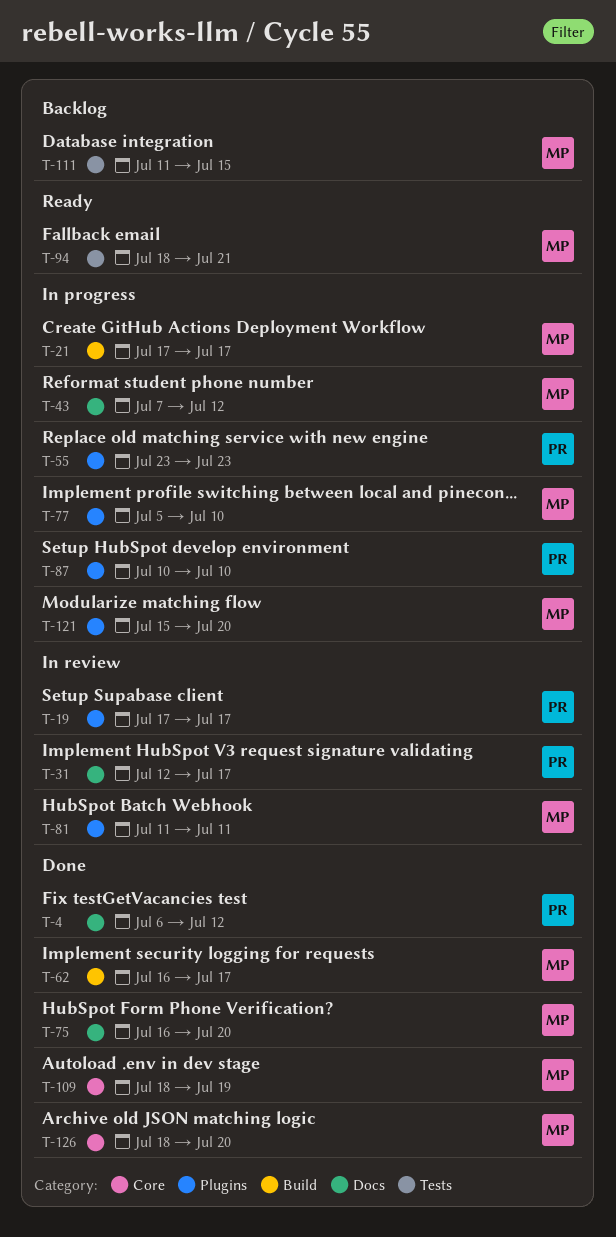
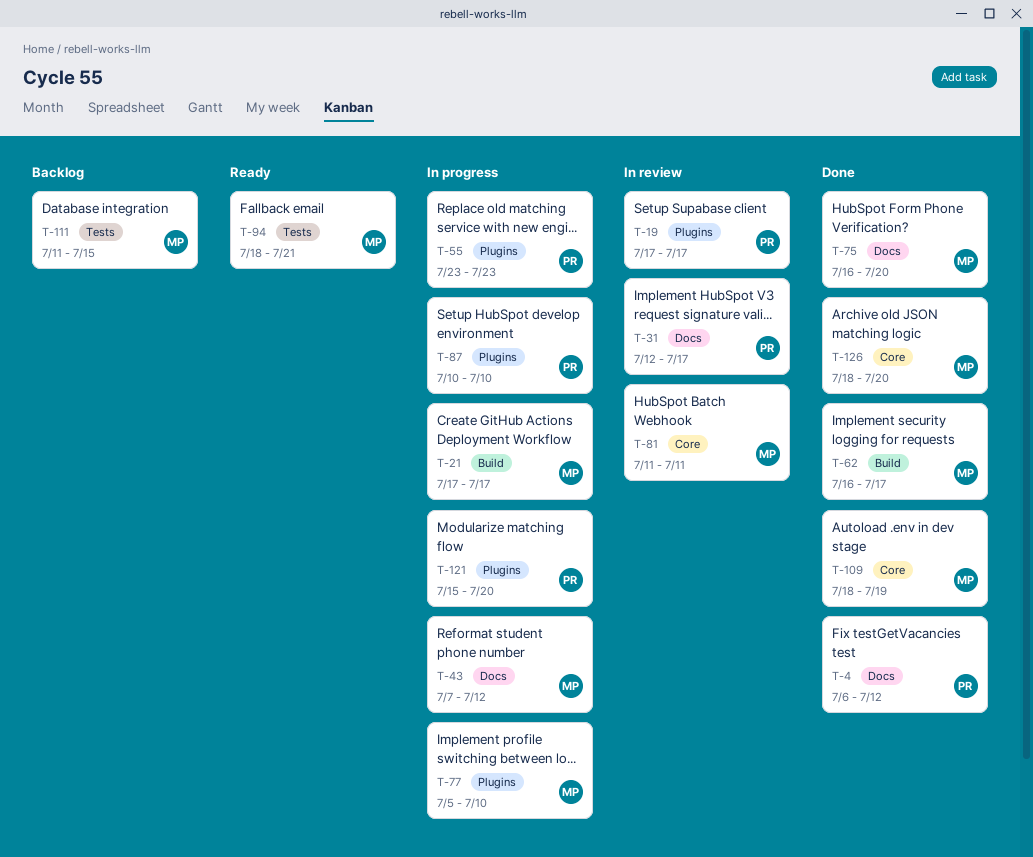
T-81, label: Plugins -> Core
T-121, owner: MP -> PR

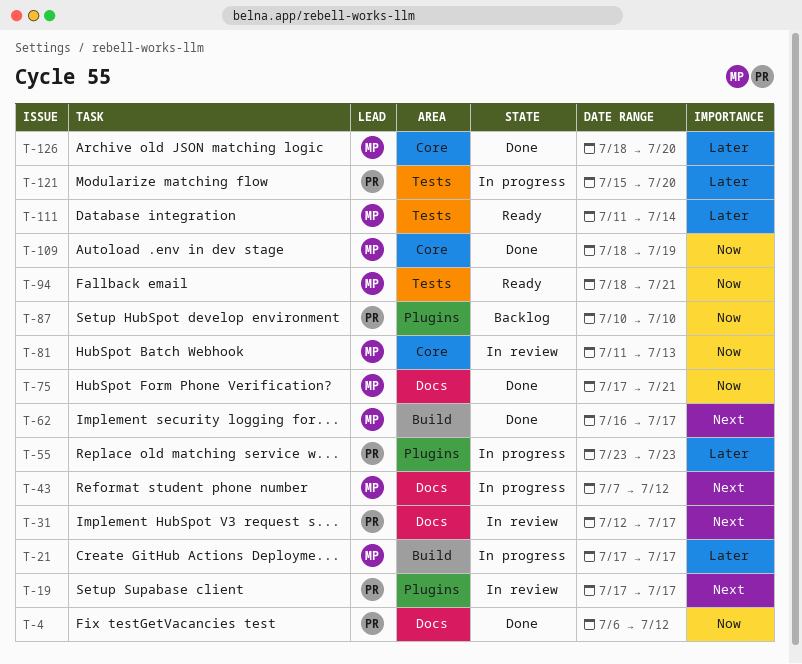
T-75, start: Jul 16 -> Jul 17
T-75, due: Jul 20 -> Jul 21
T-77: present -> none
T-81, due: Jul 11 -> Jul 13
T-87, status: In progress -> Backlog
T-111, status: Backlog -> Ready
T-111, due: Jul 15 -> Jul 14
T-121, label: Plugins -> Tests

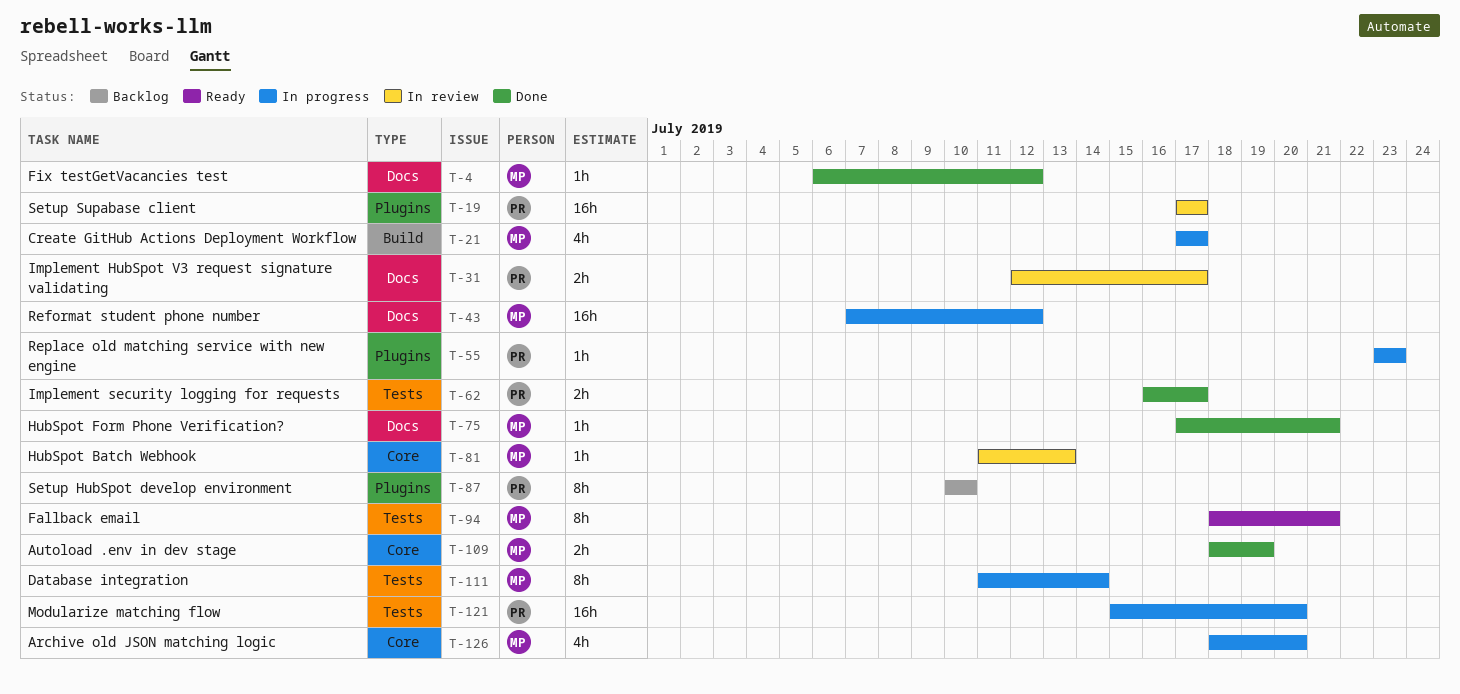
T-4, owner: PR -> MP
T-62, owner: MP -> PR
T-62, label: Build -> Tests
T-111, status: Ready -> In progress
T-126, status: Done -> In progress

